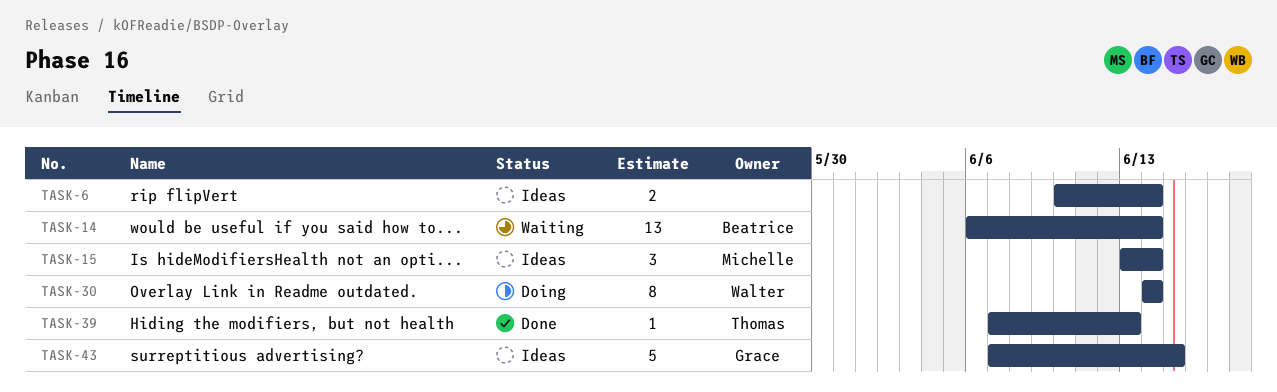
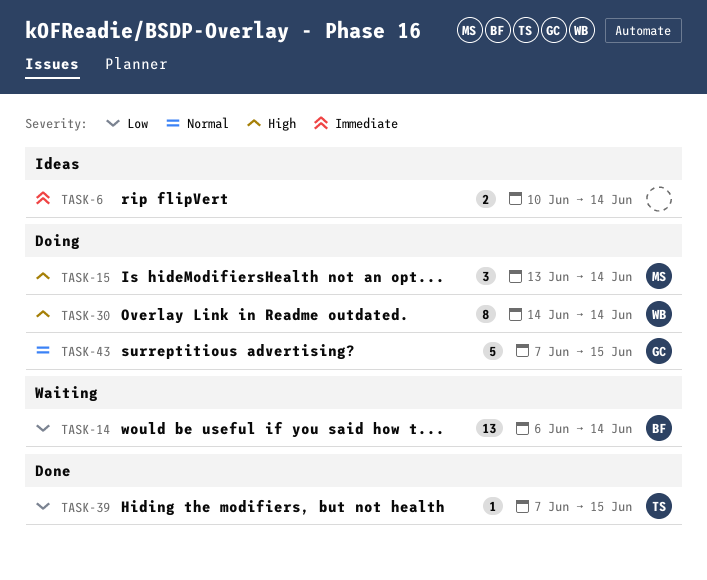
TASK-15, status: Ideas -> Doing
TASK-39, due: Jun 13 -> Jun 15
TASK-43, status: Ideas -> Doing

